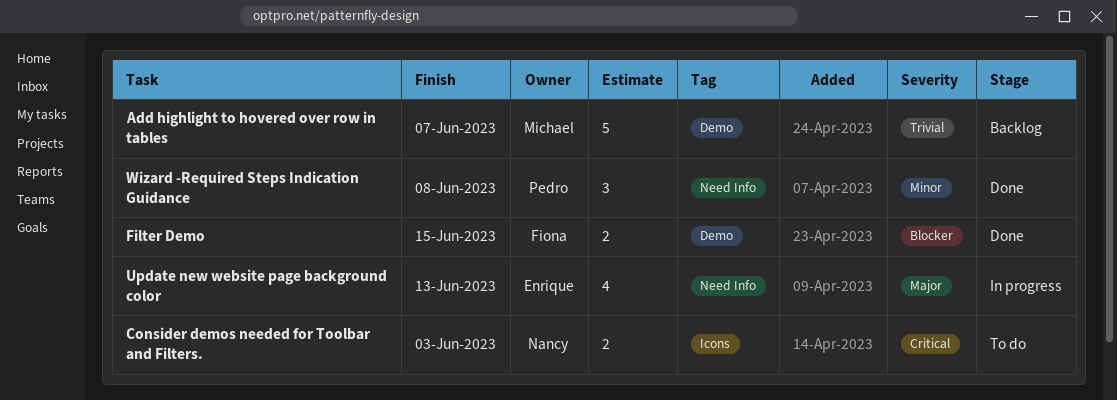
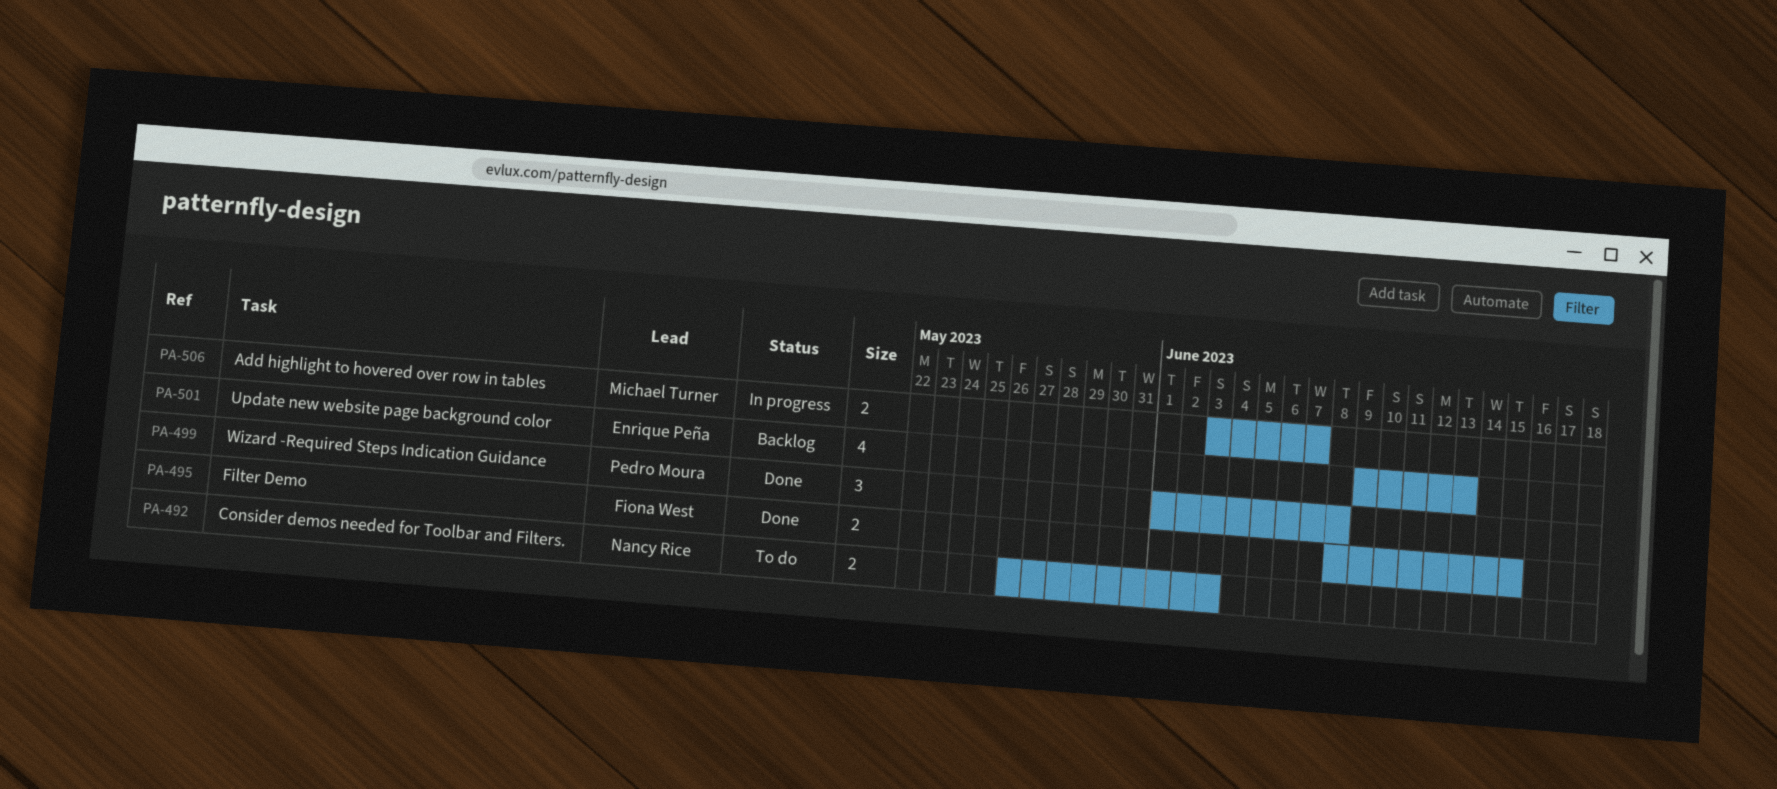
Add highlight to hovered over row in tables, status: Backlog -> In progress
Add highlight to hovered over row in tables, estimate: 5 -> 2
Update new website page background color, status: In progress -> Backlog

